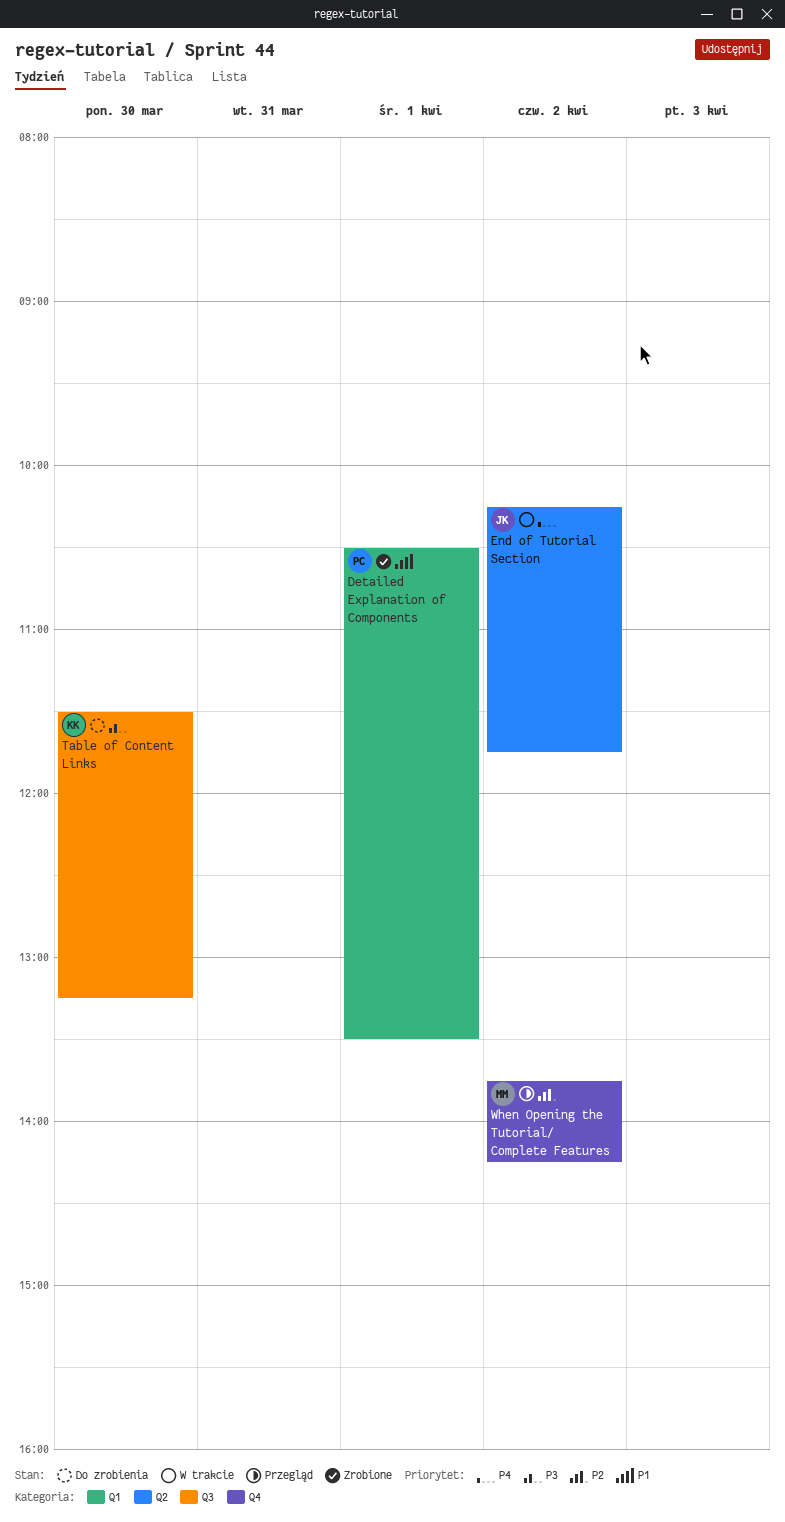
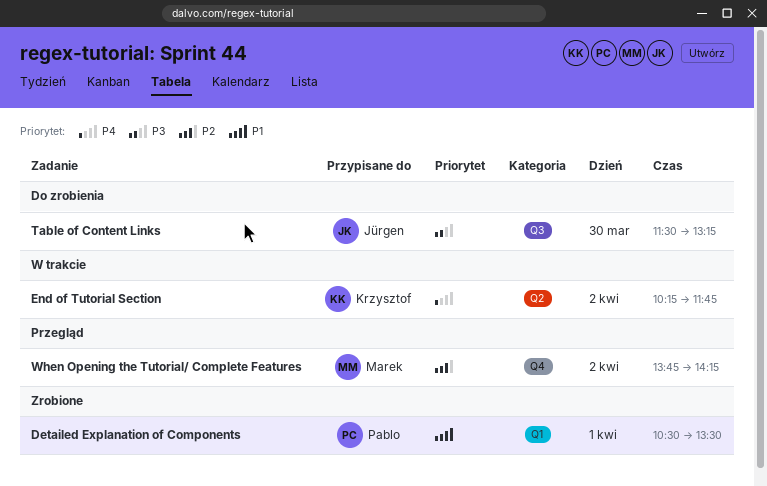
End of Tutorial Section, owner: Jürgen -> Krzysztof
Table of Content Links, owner: Krzysztof -> Jürgen

